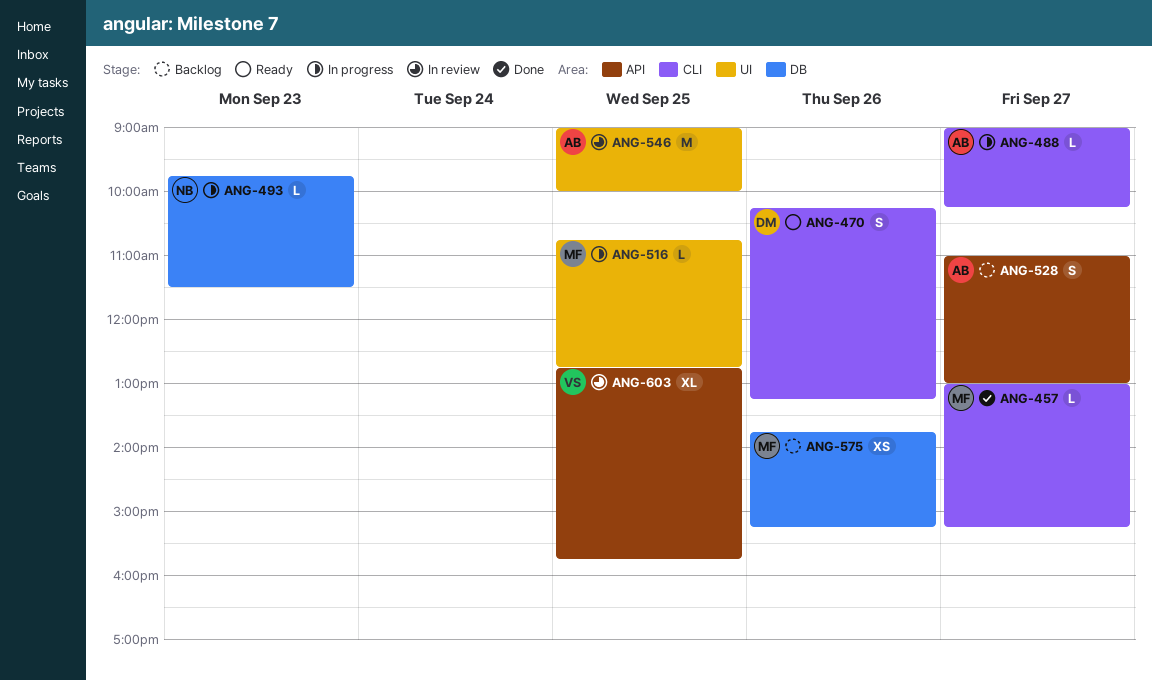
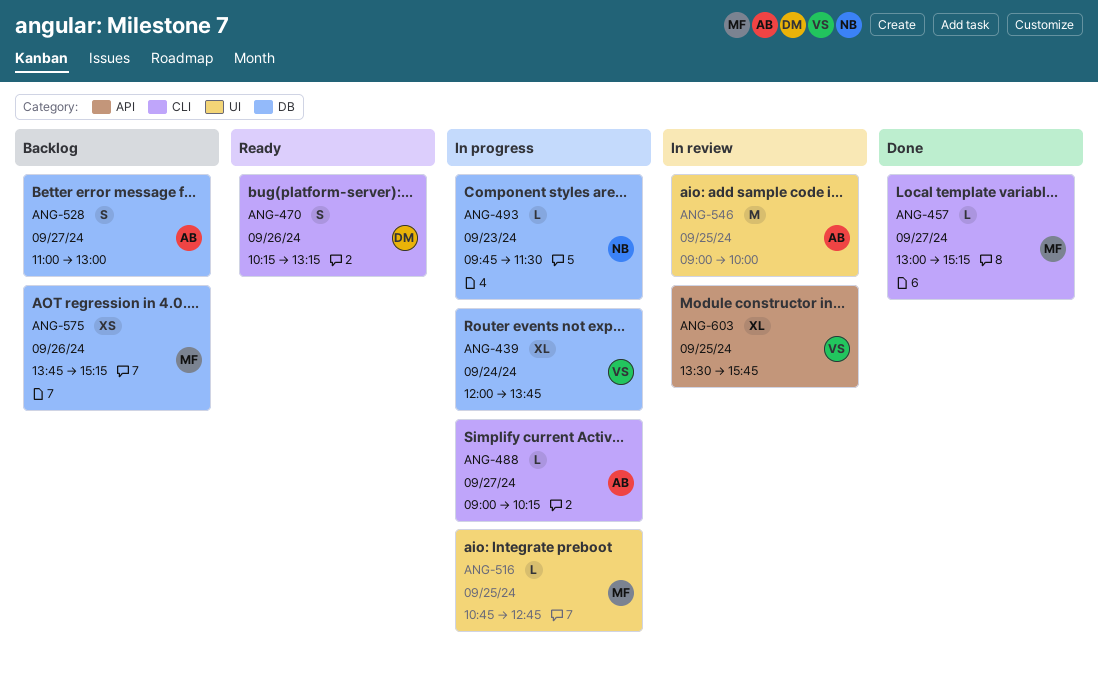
ANG-439: none -> present
ANG-528, label: API -> DB
ANG-603, begins: 12:45 -> 13:30

